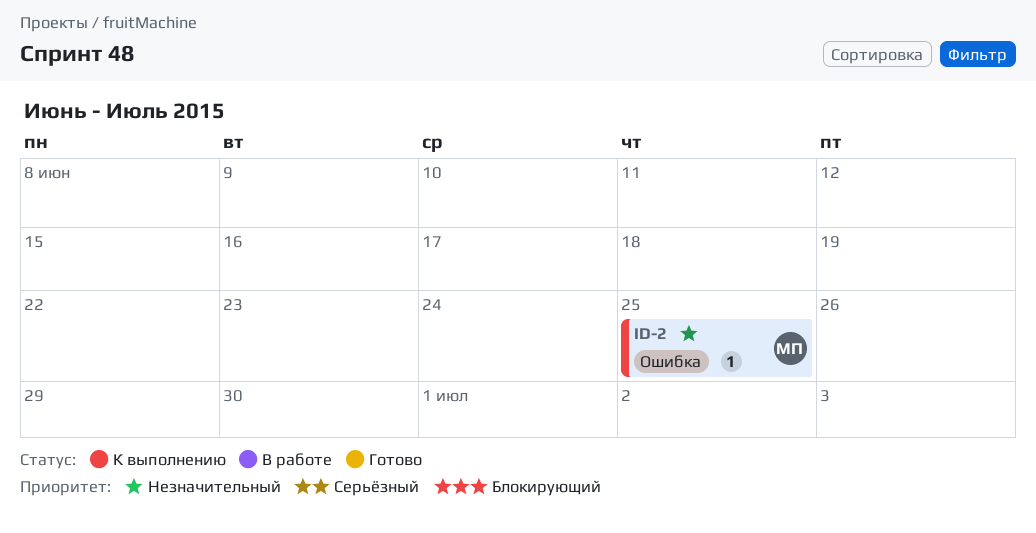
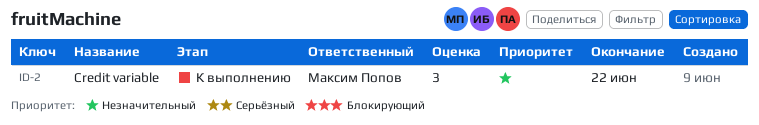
ID-2, estimate: 1 -> 3
ID-2, due: Jun 25 -> Jun 22

